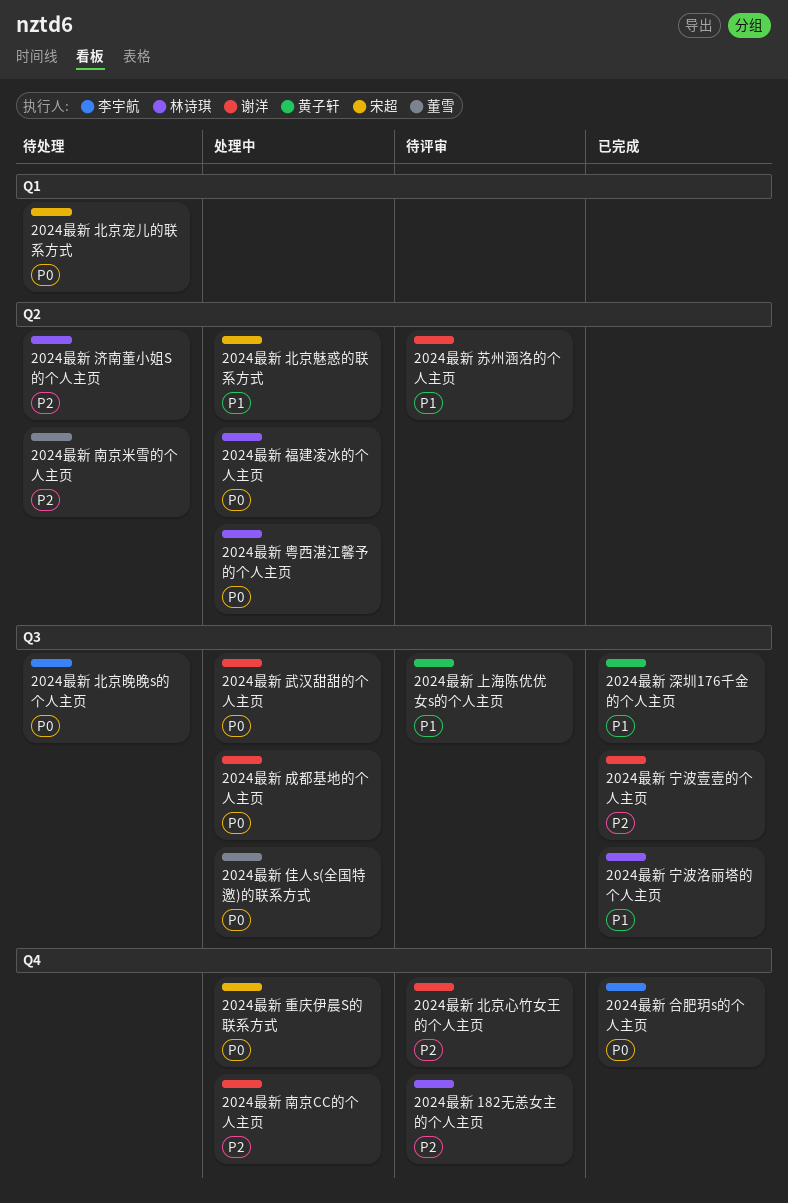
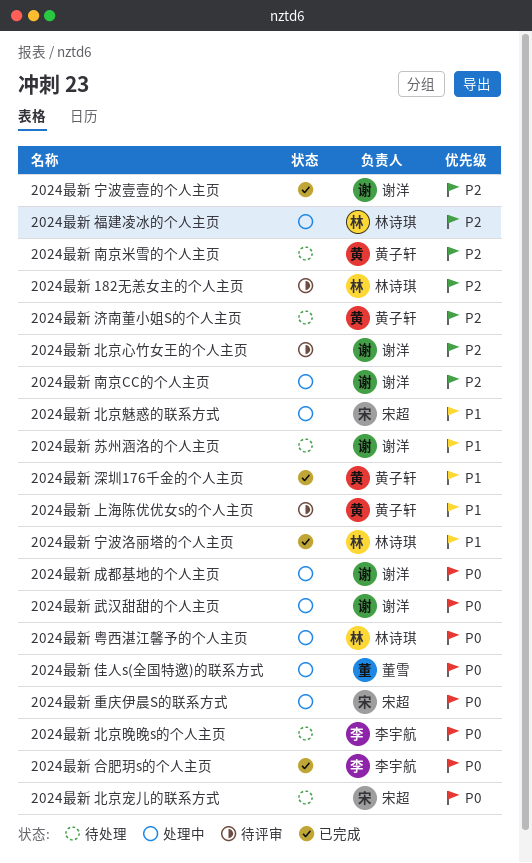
2024最新 南京米雪的个人主页, owner: 董雪 -> 黄子轩
2024最新 济南董小姐S的个人主页, owner: 林诗琪 -> 黄子轩
2024最新 福建凌冰的个人主页, priority: P0 -> P2
2024最新 苏州涵洛的个人主页, status: 待评审 -> 待处理

